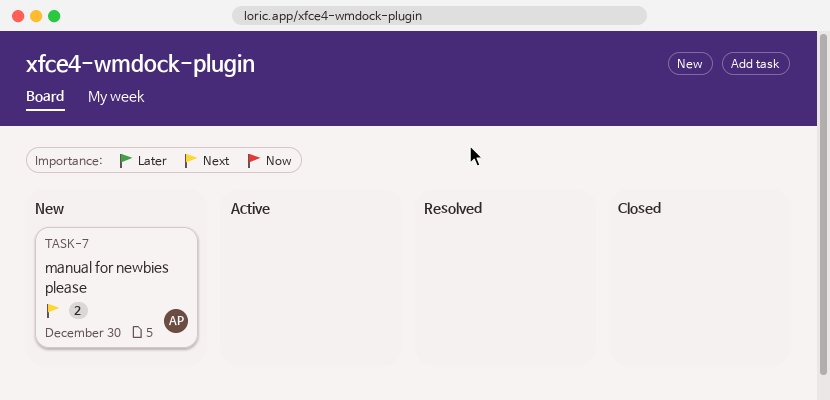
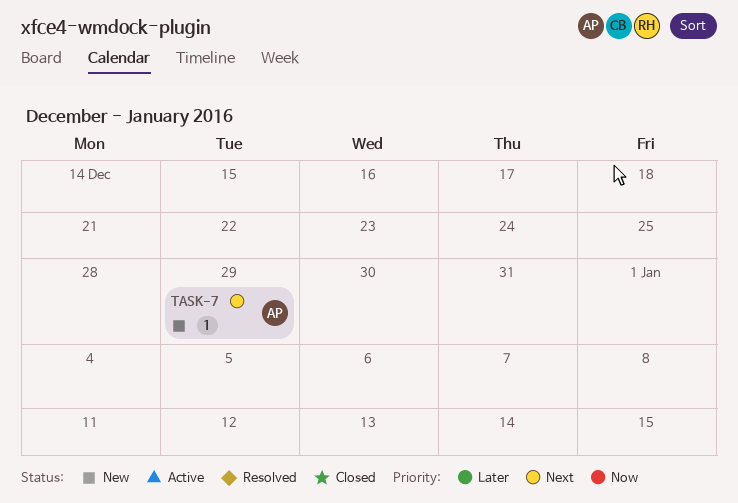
TASK-7, estimate: 2 -> 1
TASK-7, due: Dec 30 -> Dec 29

